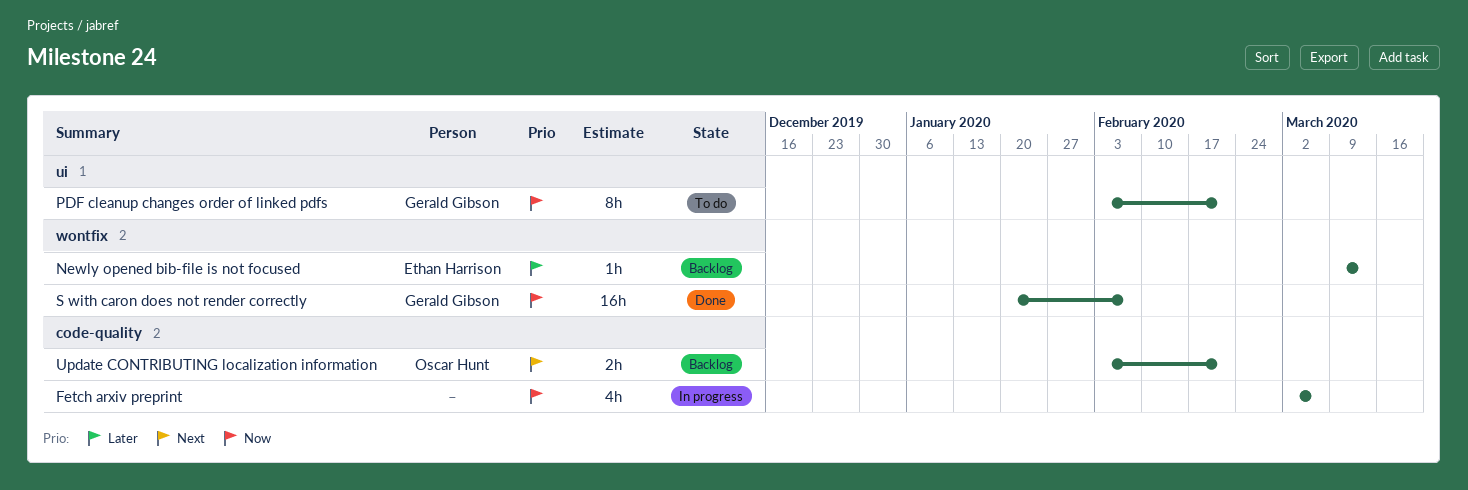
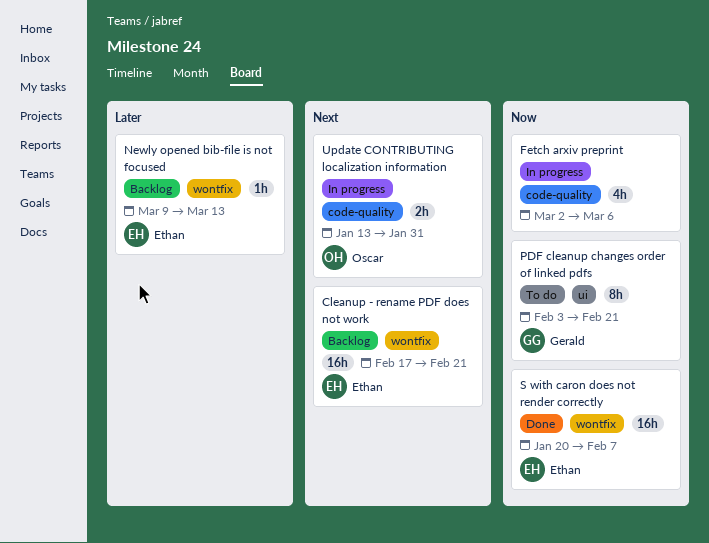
Cleanup - rename PDF does not work: none -> present
S with caron does not render correctly, owner: Gerald Gibson -> Ethan Harrison
Update CONTRIBUTING localization information, status: Backlog -> In progress
Update CONTRIBUTING localization information, start: Feb 3 -> Jan 13
Update CONTRIBUTING localization information, due: Feb 21 -> Jan 31

